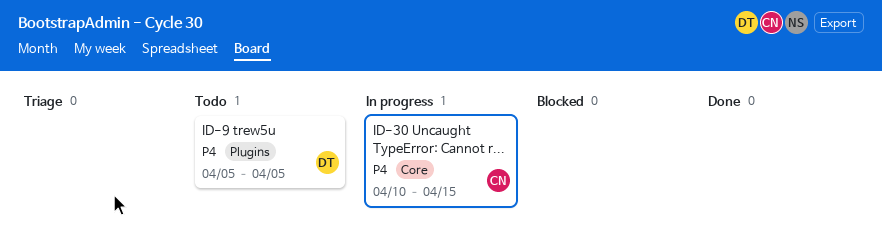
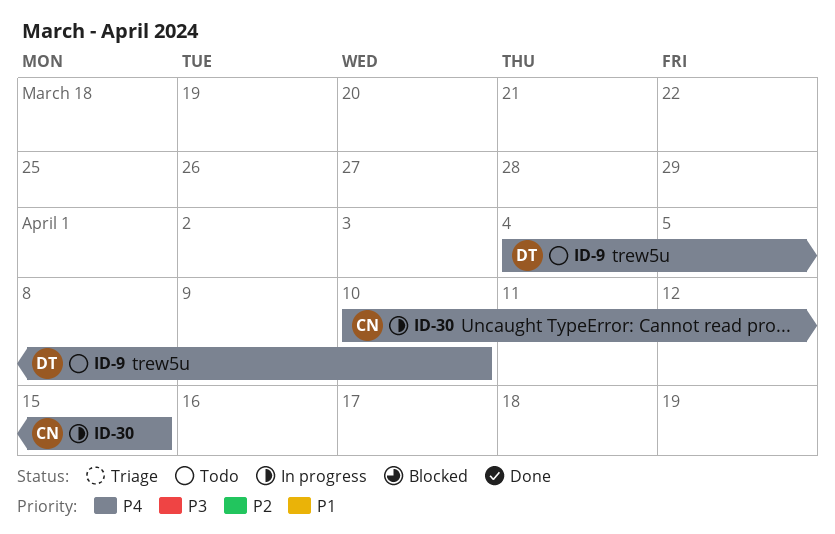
ID-9, start: Apr 5 -> Apr 4
ID-9, due: Apr 5 -> Apr 10

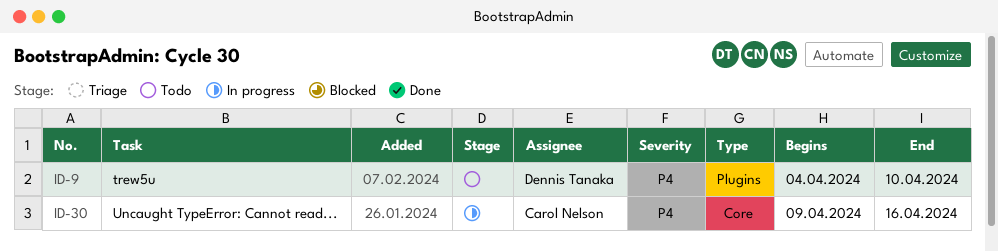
ID-30, start: Apr 10 -> Apr 9
ID-30, due: Apr 15 -> Apr 16

